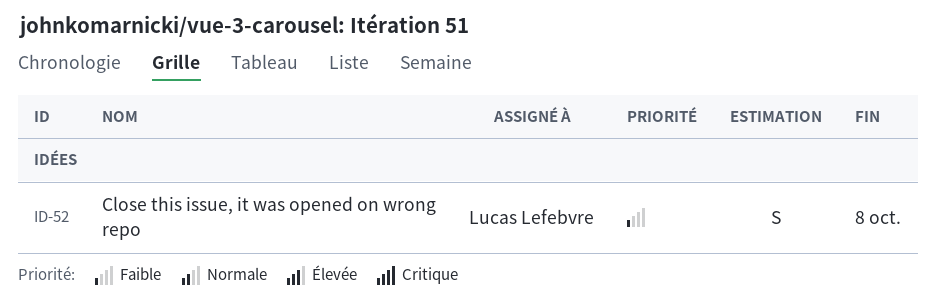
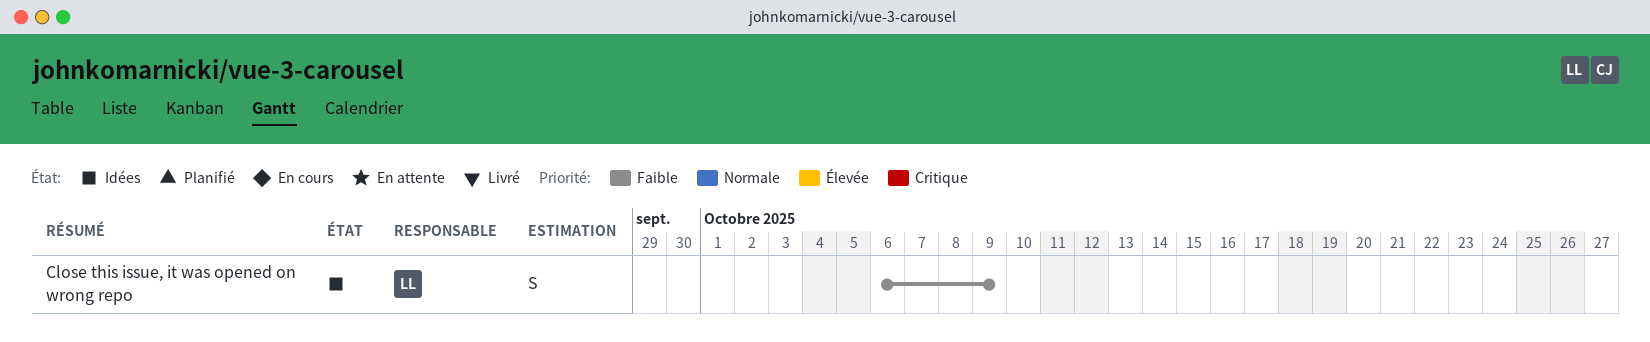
Close this issue, it was opened on wrong repo, due: Oct 8 -> Oct 9

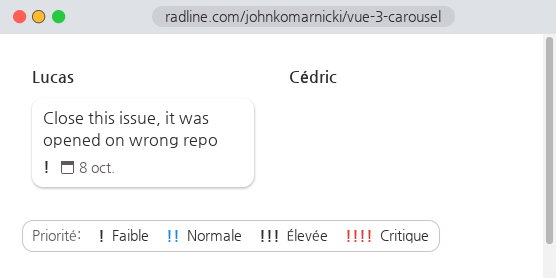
Close this issue, it was opened on wrong repo, due: Oct 9 -> Oct 8

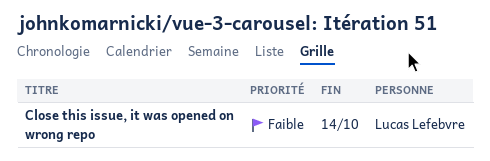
Close this issue, it was opened on wrong repo, due: Oct 8 -> Oct 14

